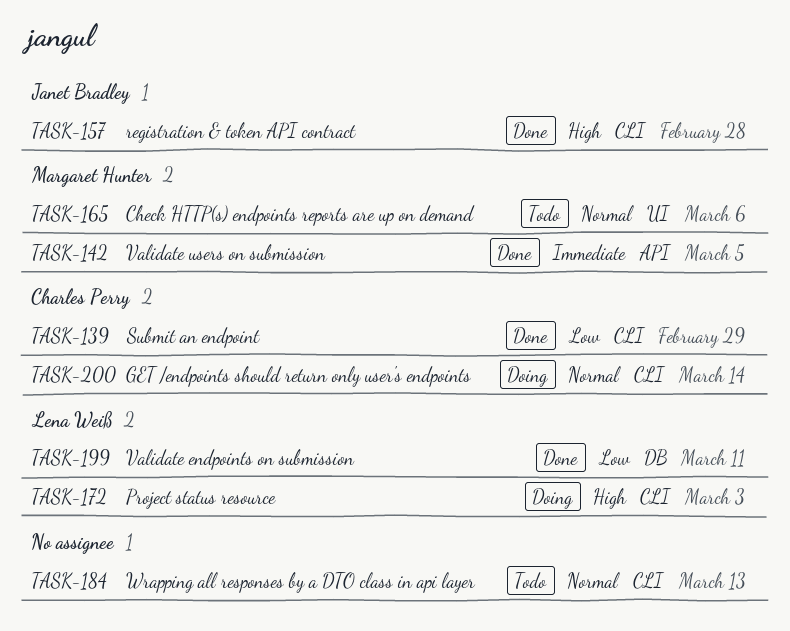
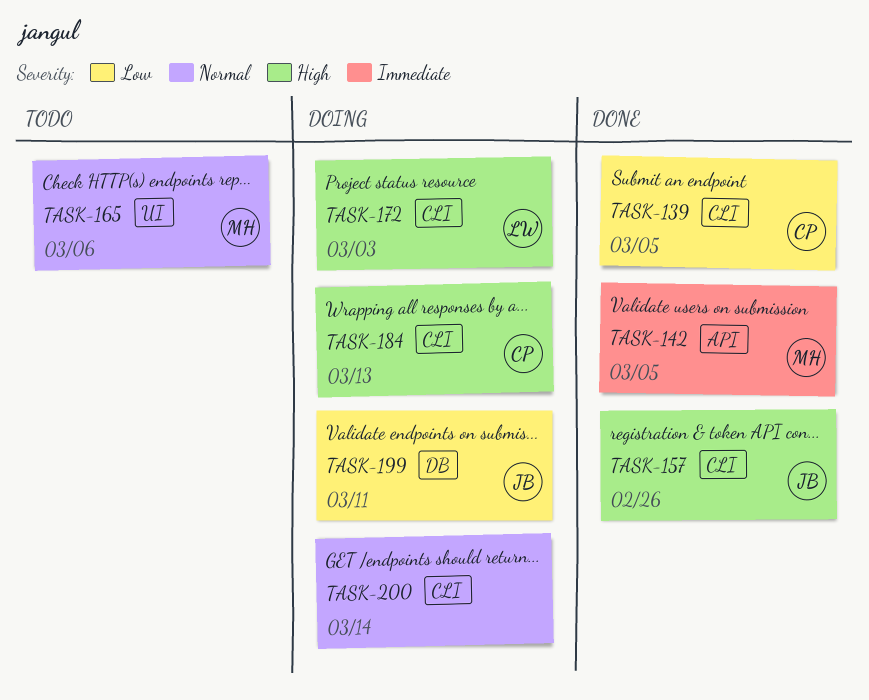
TASK-139, due: Feb 29 -> Mar 5
TASK-157, due: Feb 28 -> Feb 26
TASK-184, status: Todo -> Doing
TASK-184, owner: none -> Charles Perry
TASK-184, priority: Normal -> High
TASK-199, status: Done -> Doing
TASK-199, owner: Lena Weiß -> Janet Bradley
TASK-200, owner: Charles Perry -> none

